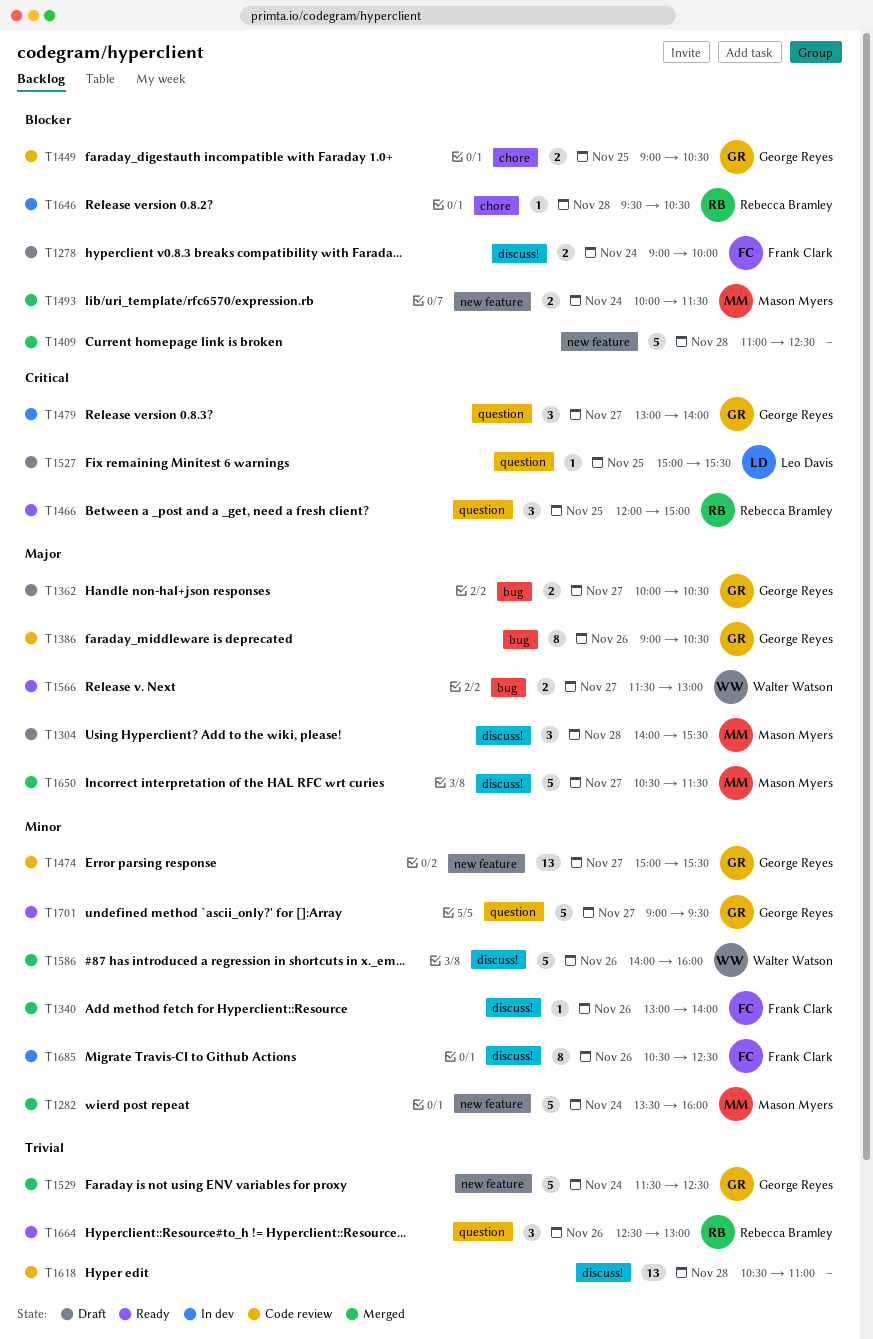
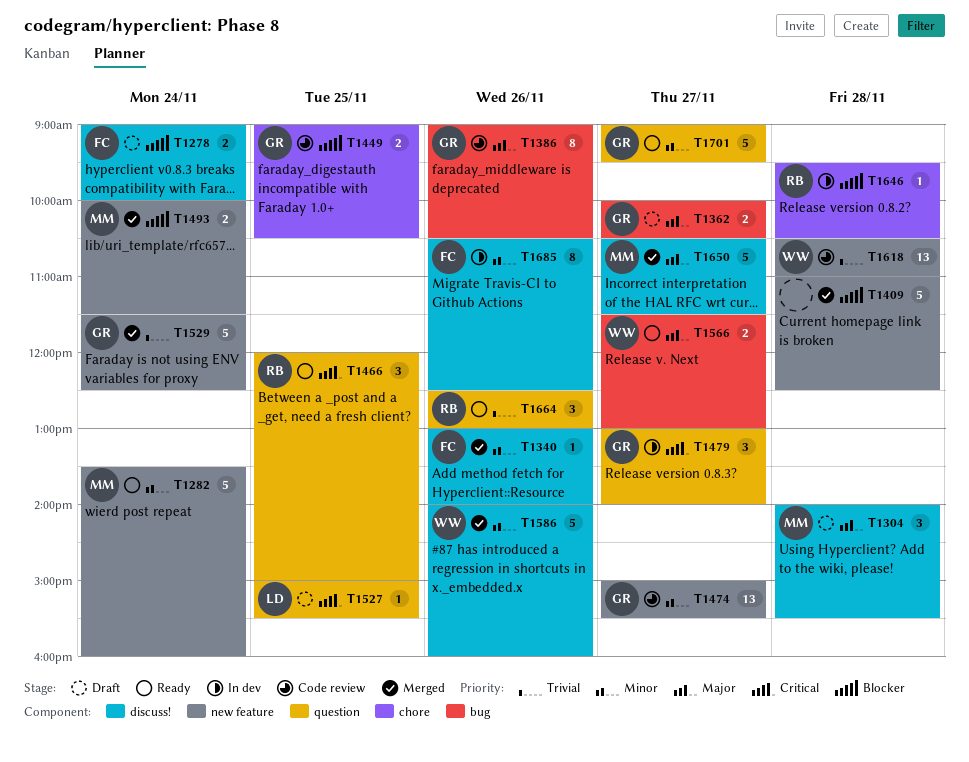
T1282, status: Merged -> Ready
T1618, owner: none -> Walter Watson
T1618, label: discuss! -> new feature

